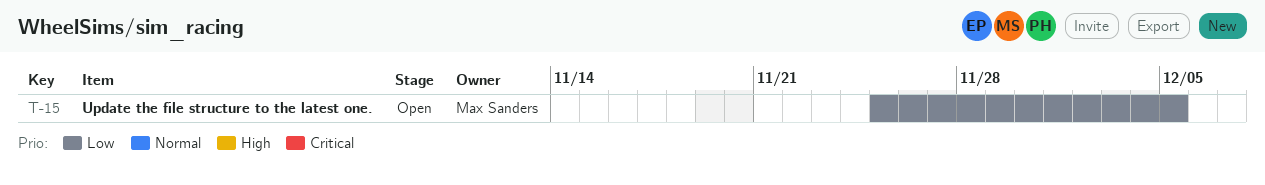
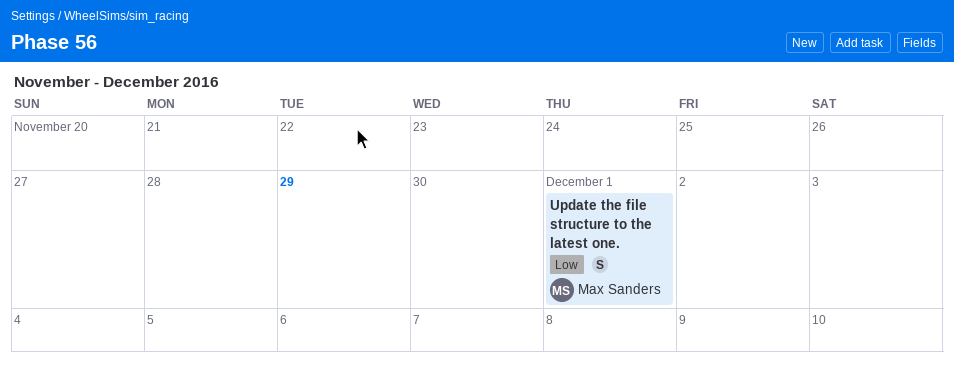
Update the file structure to the latest one., due: Dec 5 -> Dec 1

